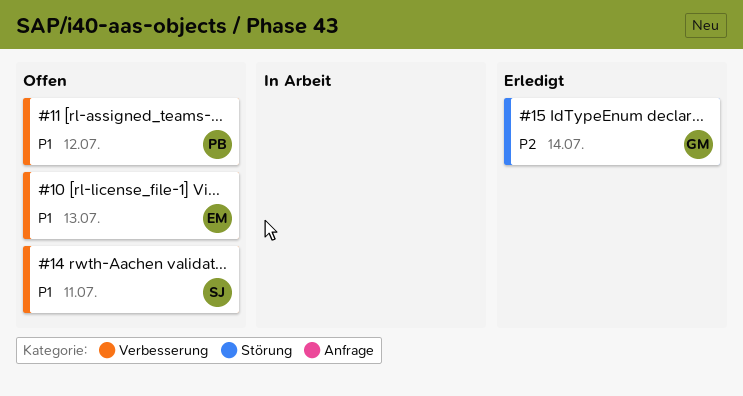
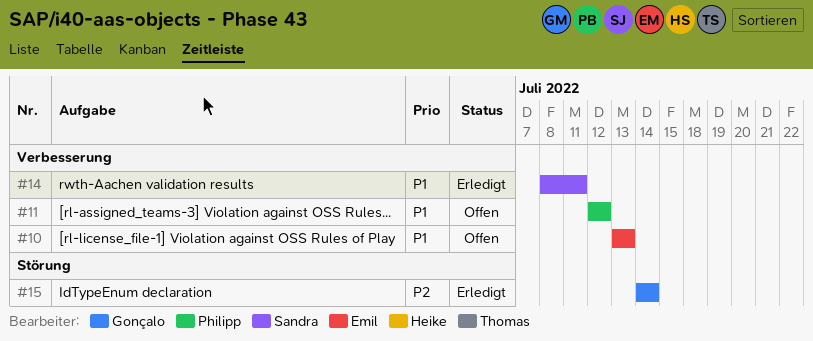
#14, status: Offen -> Erledigt

